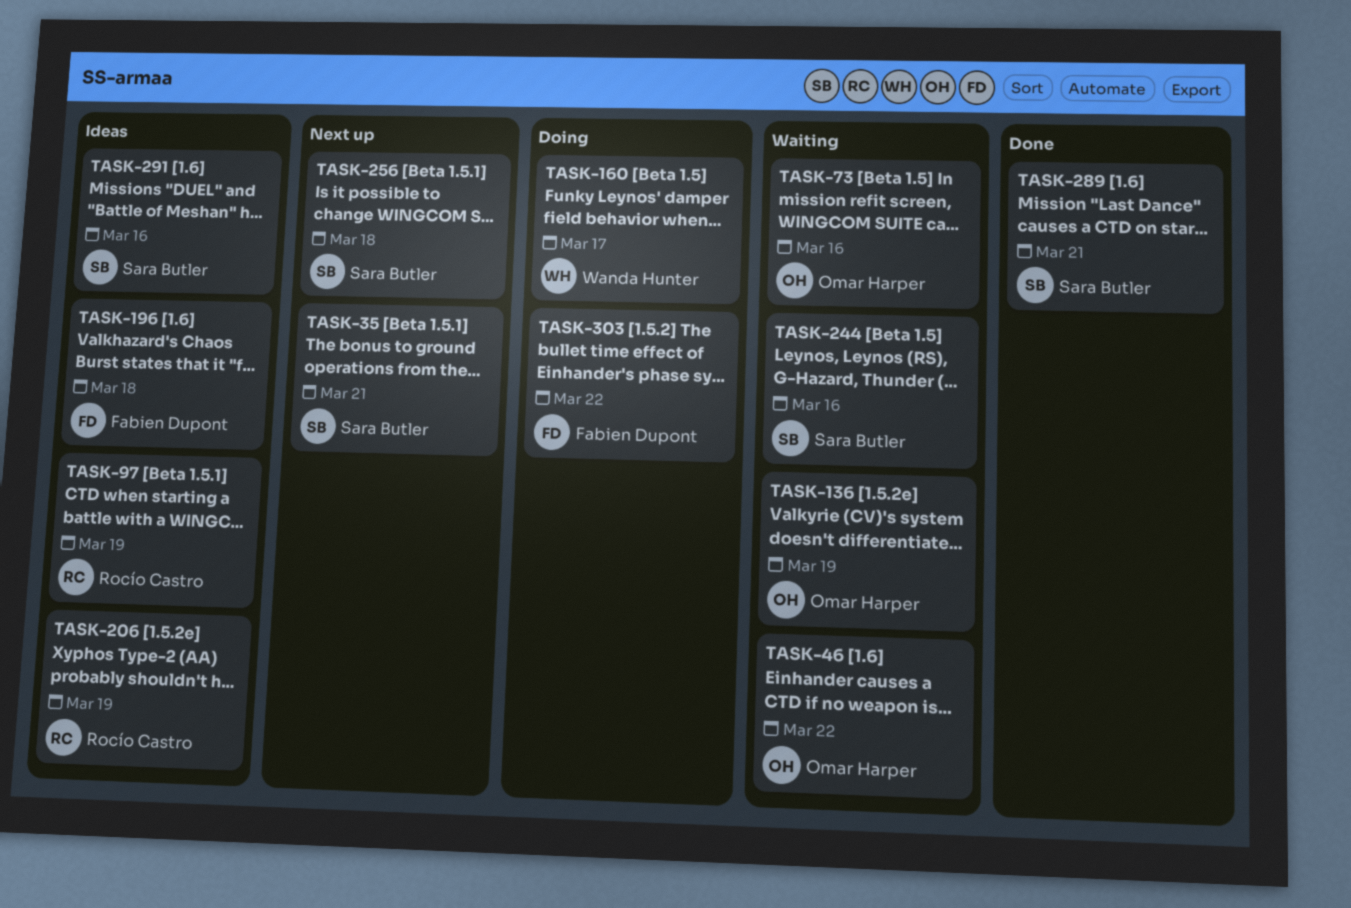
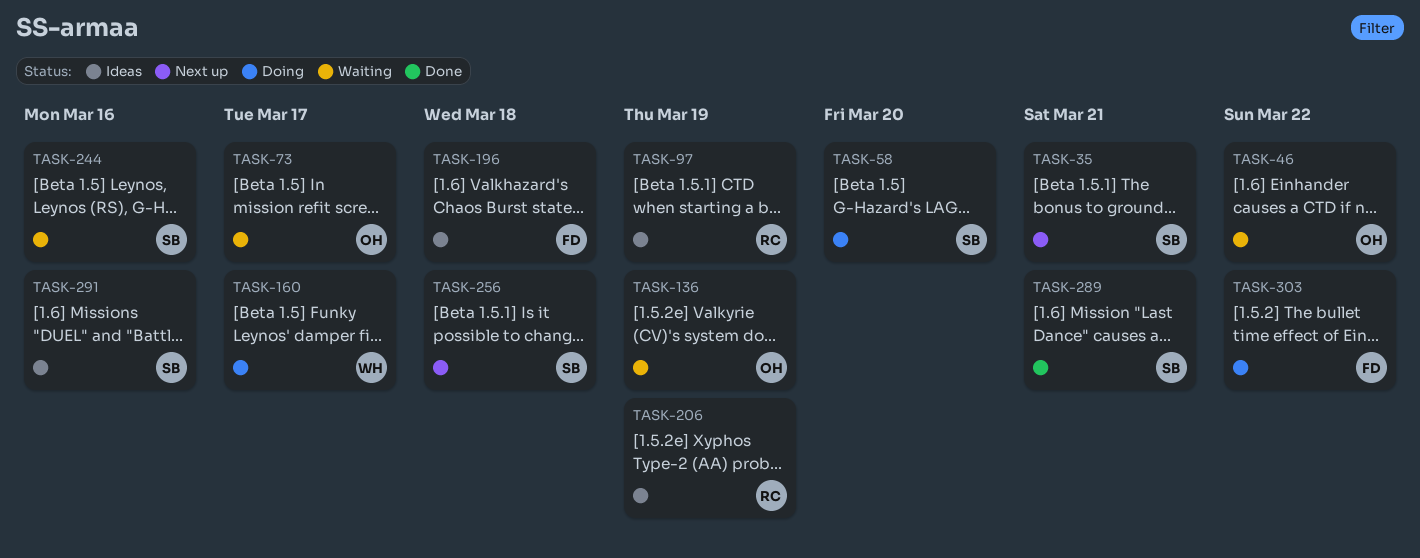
TASK-58: none -> present
TASK-73, due: Mar 16 -> Mar 17

